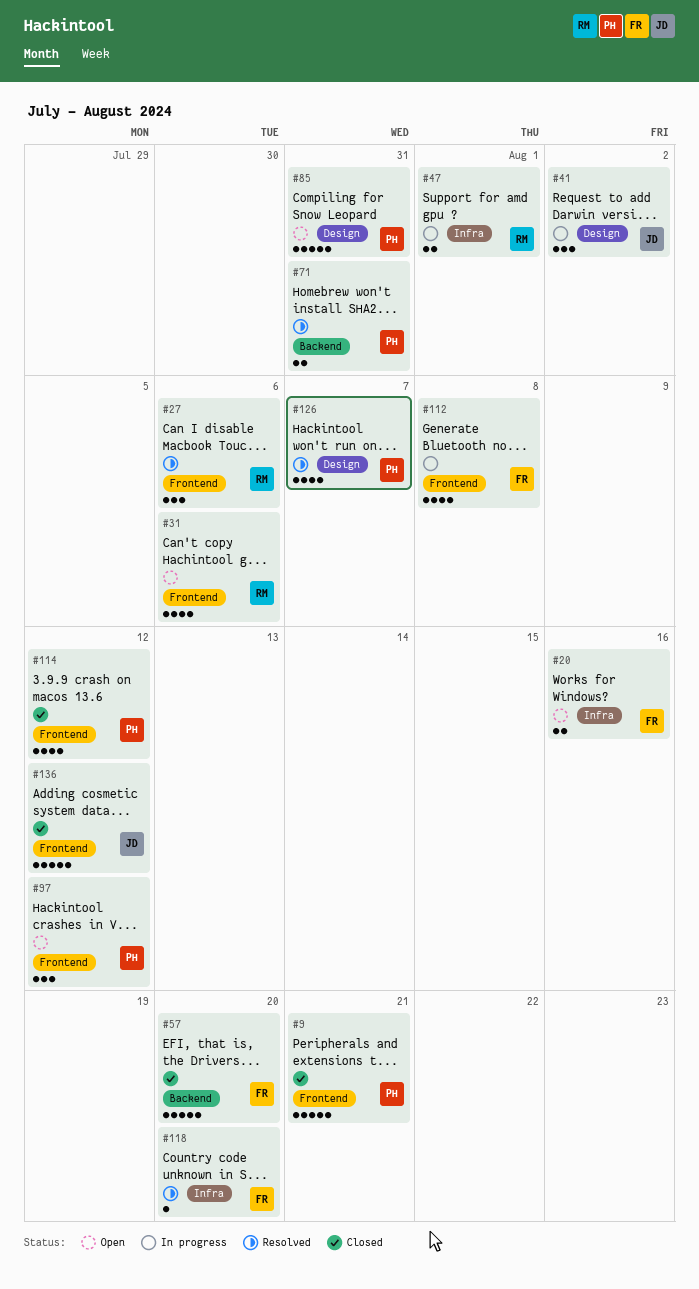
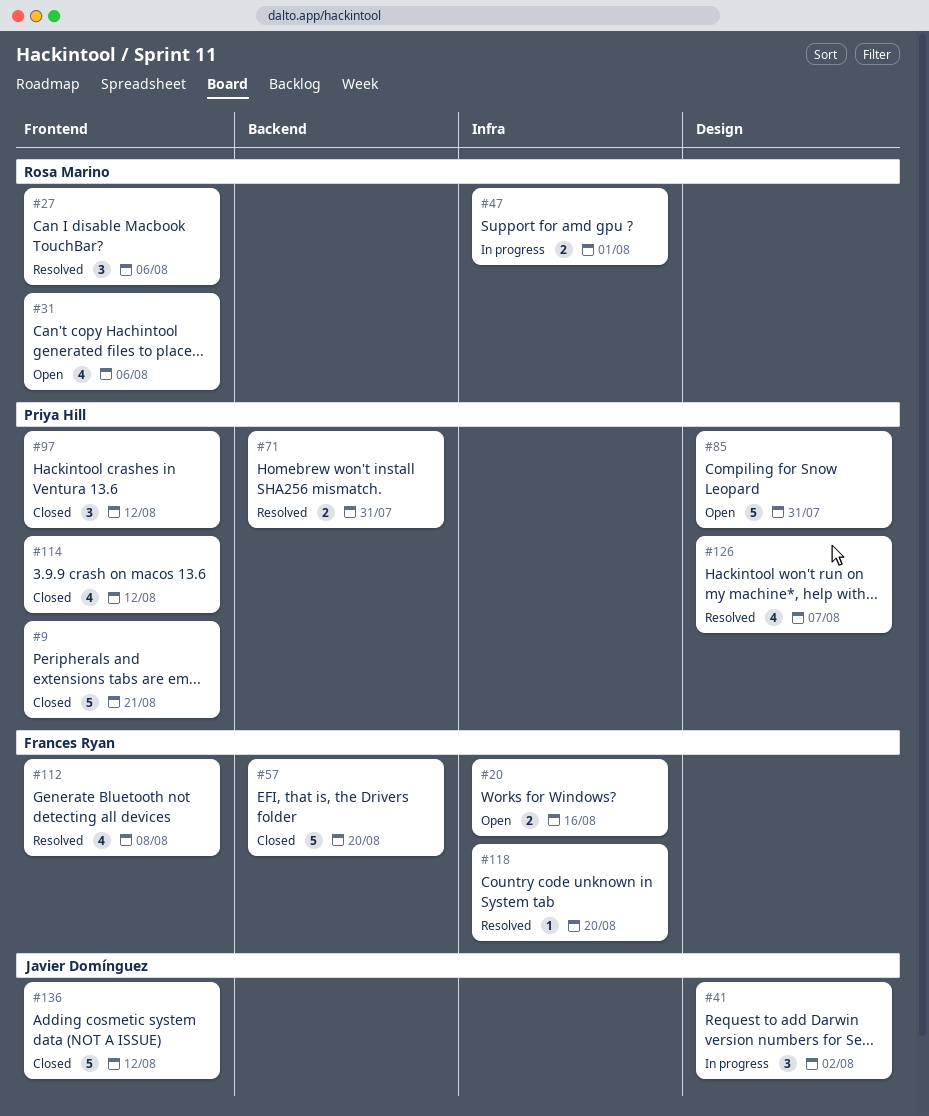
#97, status: Open -> Closed
#112, status: In progress -> Resolved

